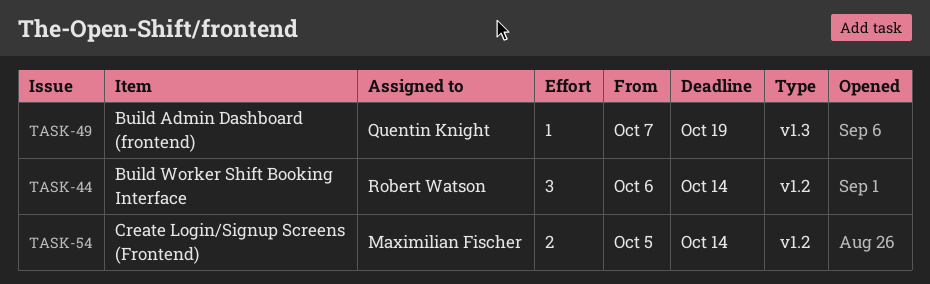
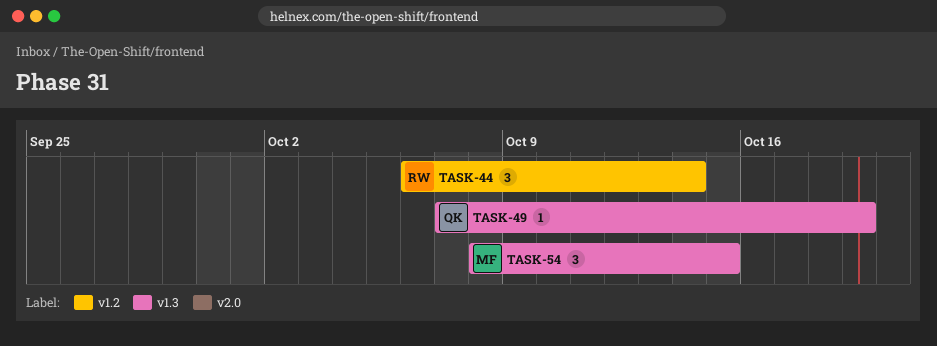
TASK-54, label: v1.2 -> v1.3
TASK-54, estimate: 2 -> 3
TASK-54, start: Oct 5 -> Oct 8
TASK-54, due: Oct 14 -> Oct 15

